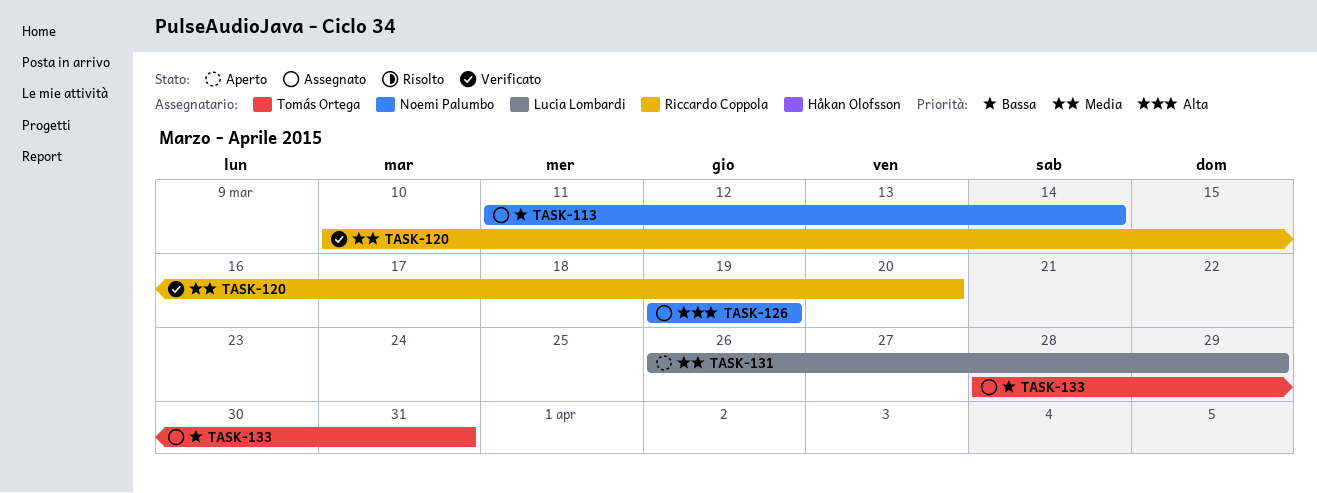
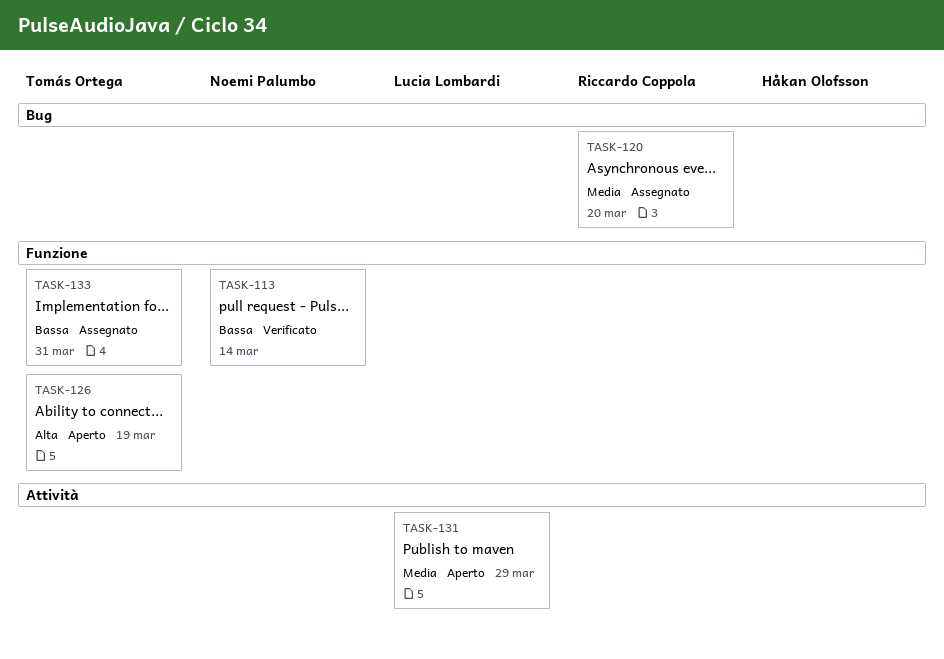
TASK-113, status: Assegnato -> Verificato
TASK-120, status: Verificato -> Assegnato
TASK-126, status: Assegnato -> Aperto
TASK-126, owner: Noemi Palumbo -> Tomás Ortega

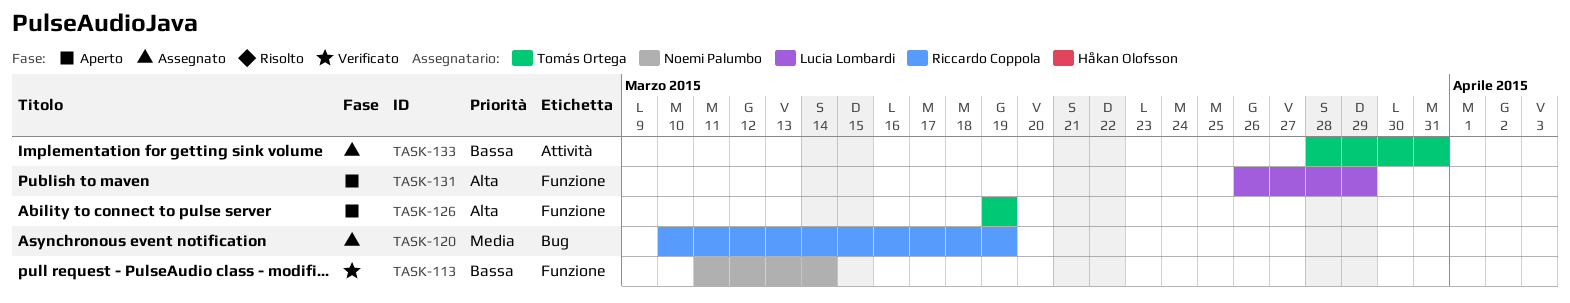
TASK-120, due: Mar 20 -> Mar 19
TASK-131, priority: Media -> Alta
TASK-131, label: Attività -> Funzione
TASK-133, label: Funzione -> Attività

